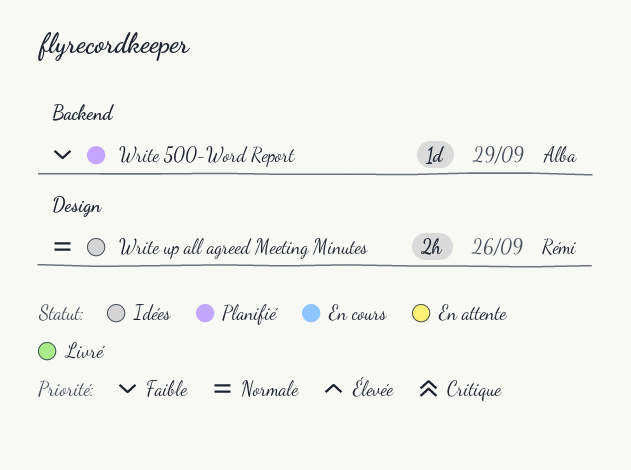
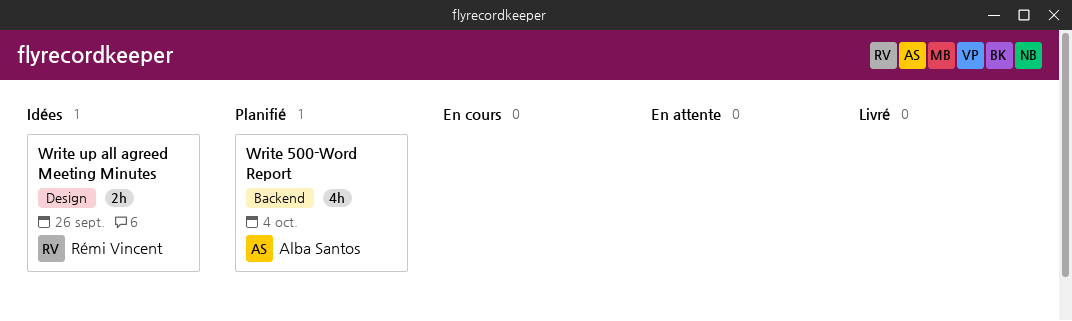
Write 500-Word Report, estimate: 1d -> 4h
Write 500-Word Report, due: Sep 29 -> Oct 4

